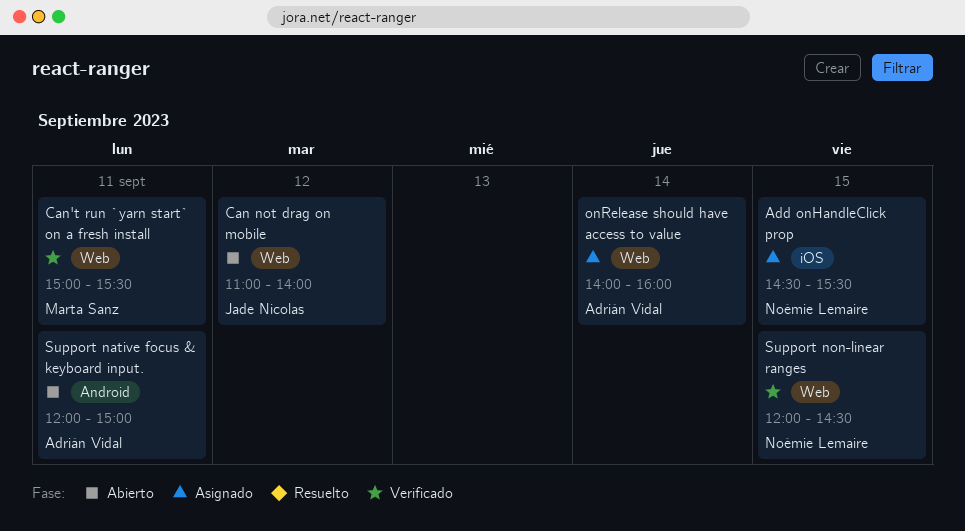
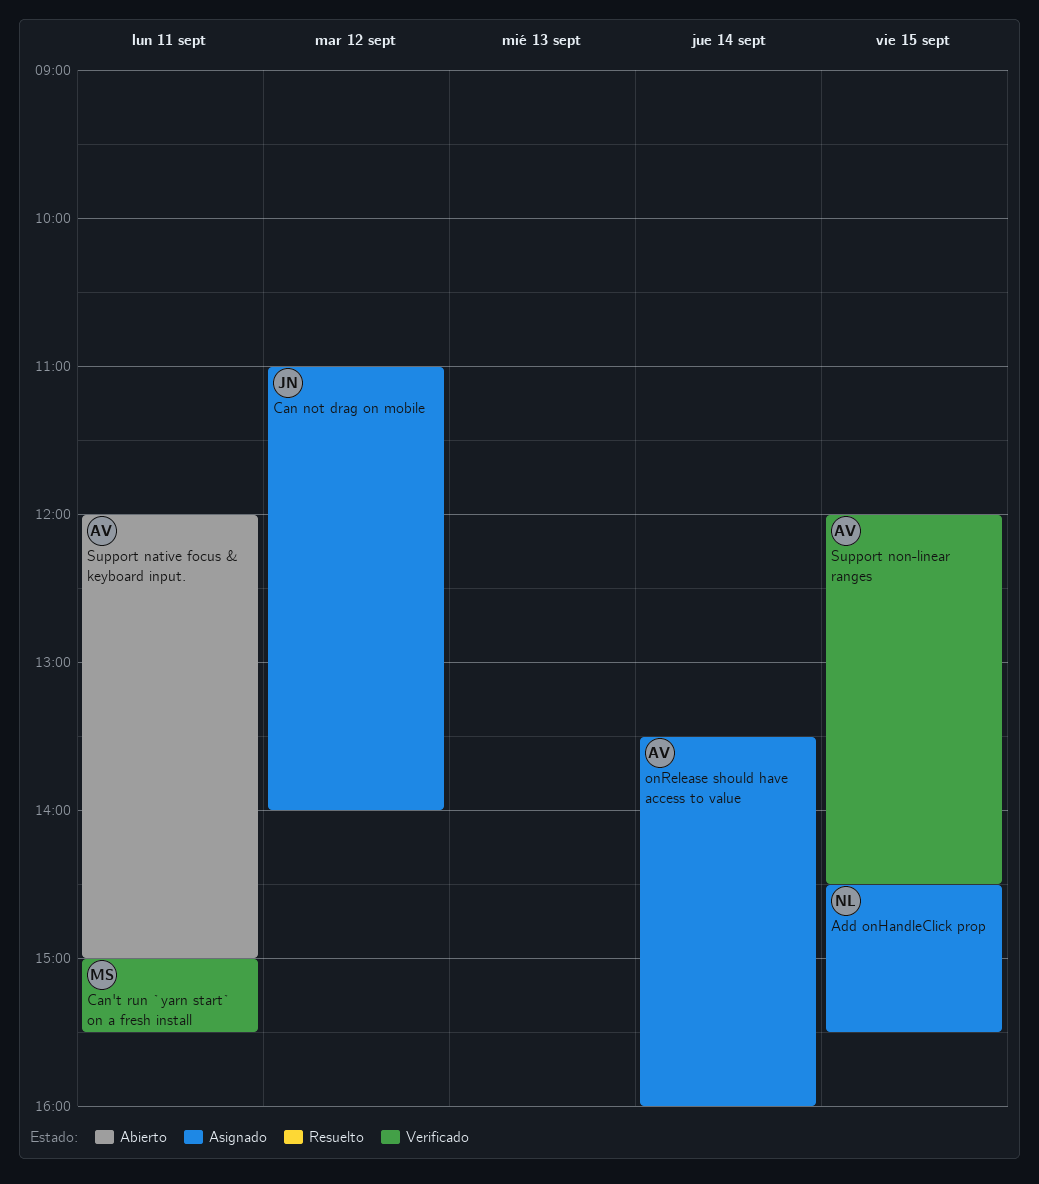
Can not drag on mobile, status: Abierto -> Asignado
onRelease should have access to value, begins: 14:00 -> 13:30
Support non-linear ranges, owner: Noémie Lemaire -> Adrián Vidal

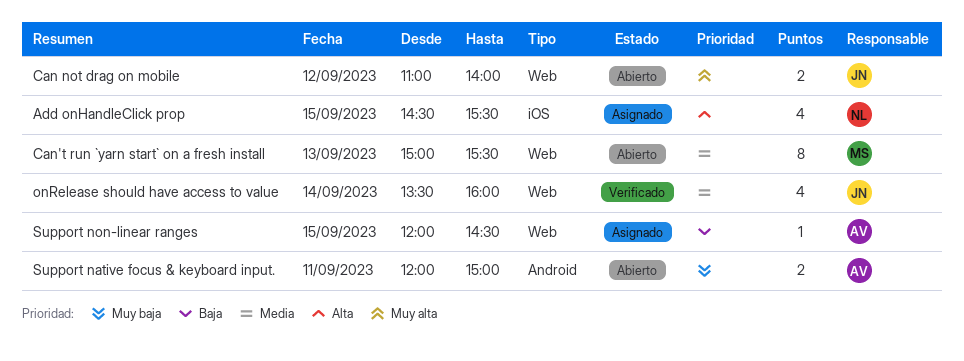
Can not drag on mobile, status: Asignado -> Abierto
Can't run `yarn start` on a fresh install, status: Verificado -> Abierto
Can't run `yarn start` on a fresh install, day: Sep 11 -> Sep 13
onRelease should have access to value, status: Asignado -> Verificado
onRelease should have access to value, owner: AV -> JN
Support non-linear ranges, status: Verificado -> Asignado

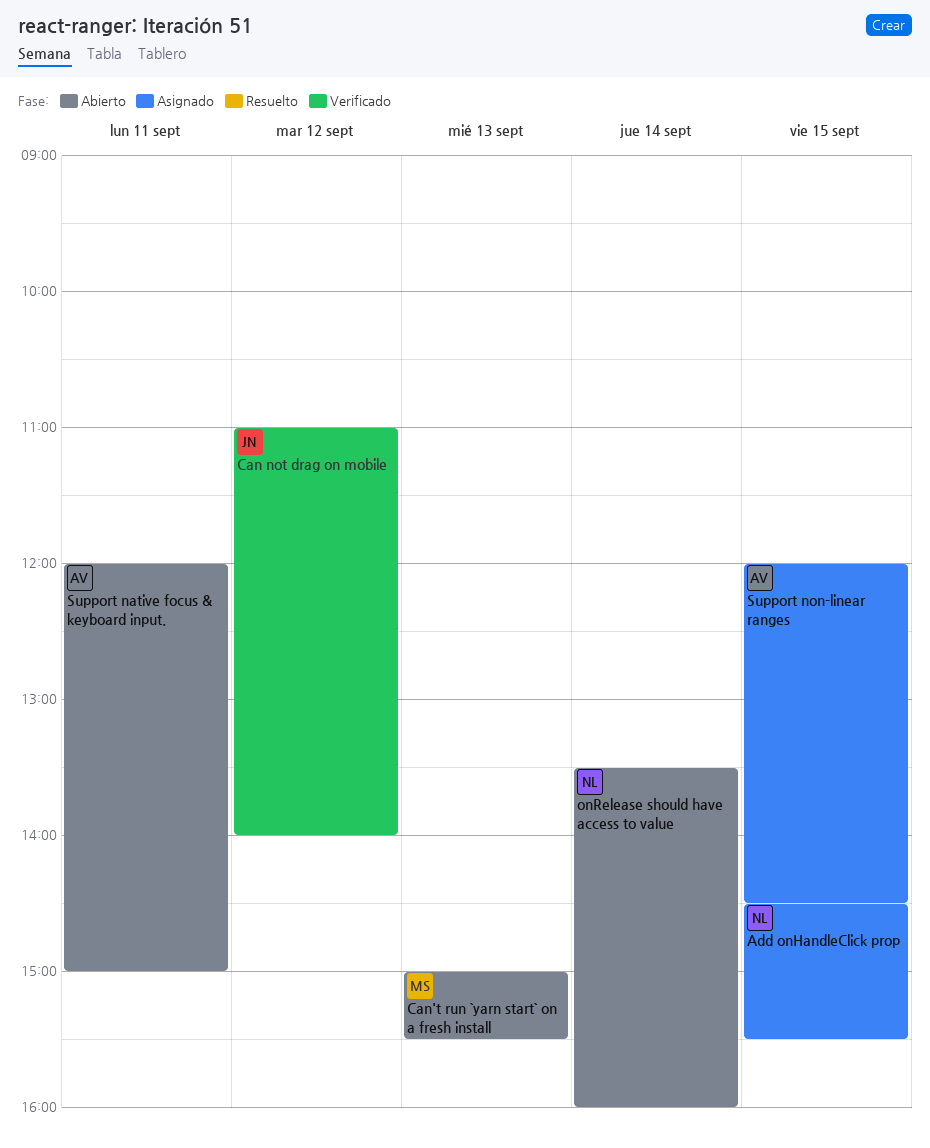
Can not drag on mobile, status: Abierto -> Verificado
onRelease should have access to value, status: Verificado -> Abierto
onRelease should have access to value, owner: JN -> NL

